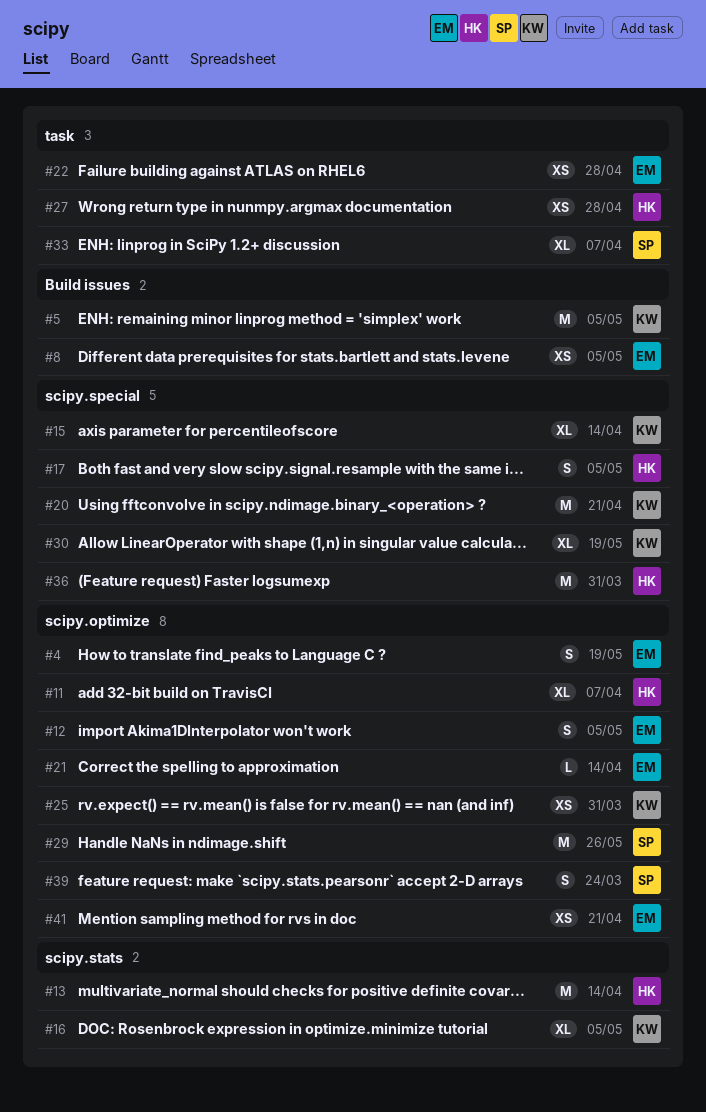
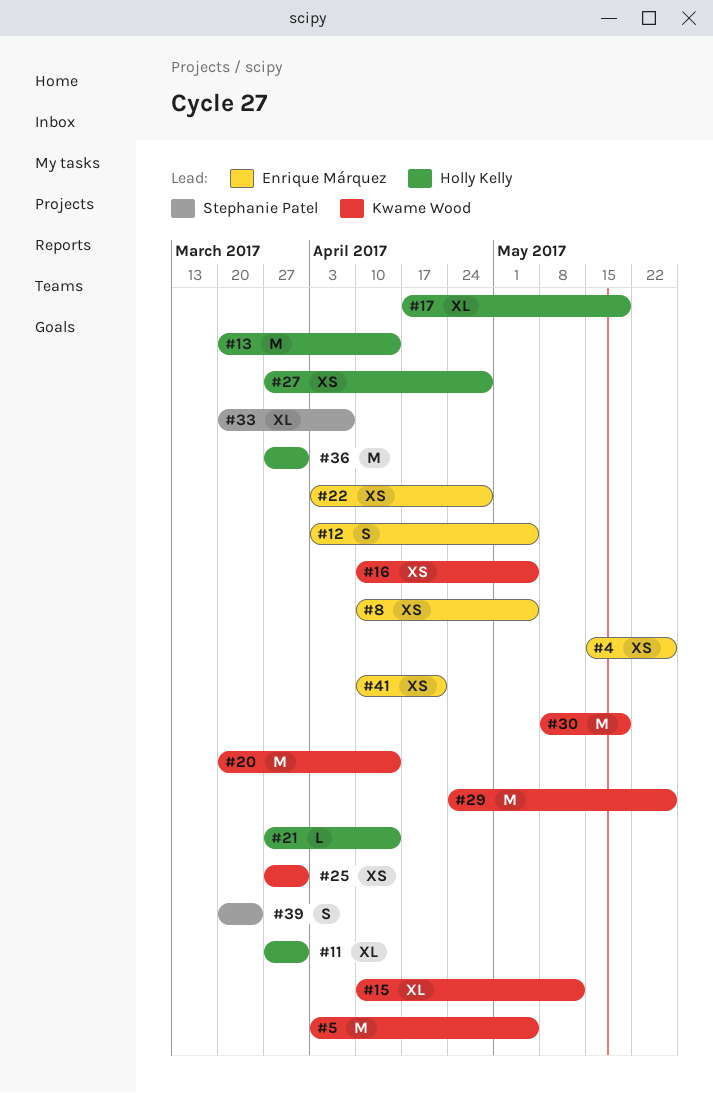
#4, estimate: S -> XS
#4, due: May 19 -> May 26
#11, due: Apr 7 -> Mar 31
#15, due: Apr 14 -> May 12
#16, estimate: XL -> XS
#17, estimate: S -> XL
#17, due: May 5 -> May 19
#20, due: Apr 21 -> Apr 14
#21, owner: Enrique Márquez -> Holly Kelly
#29, owner: Stephanie Patel -> Kwame Wood
#30, estimate: XL -> M

